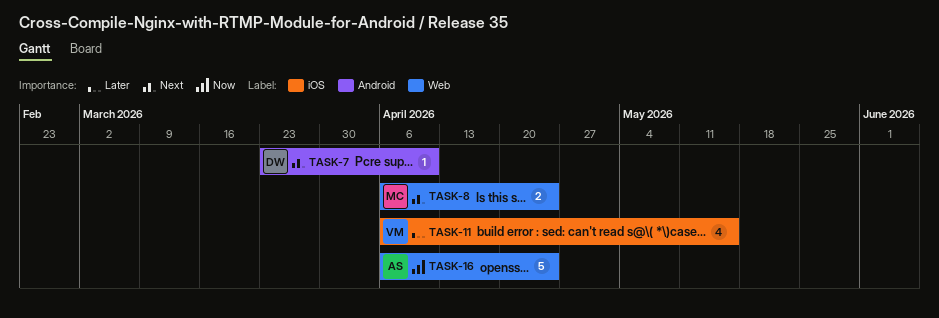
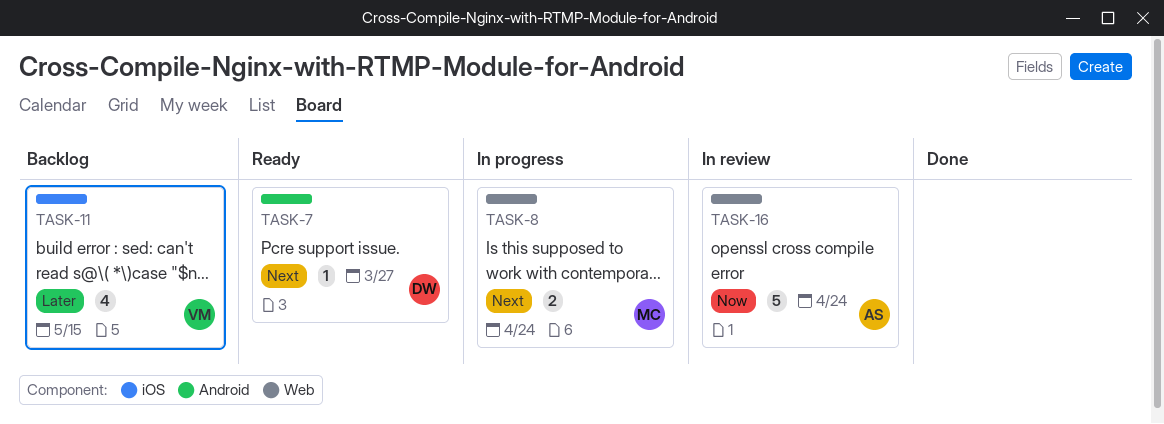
TASK-7, due: Apr 10 -> Mar 27

